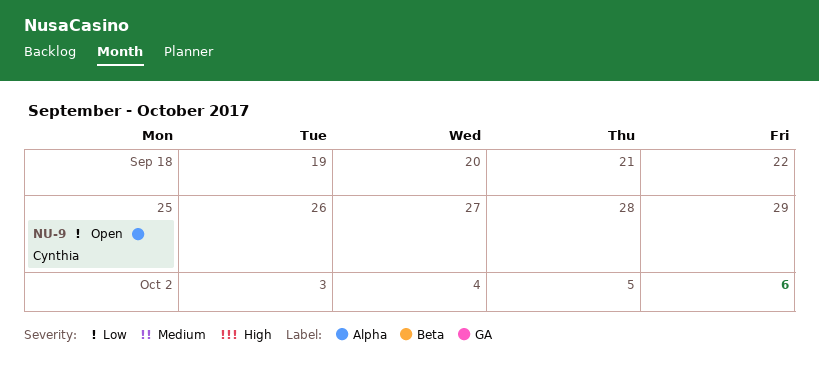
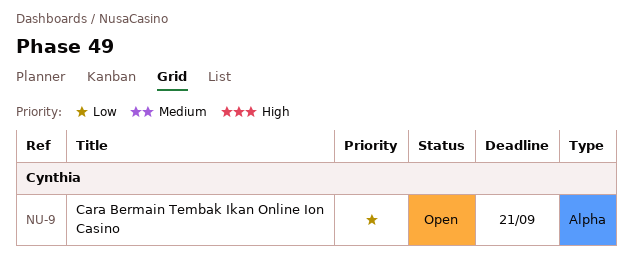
NU-9, due: Sep 25 -> Sep 21

